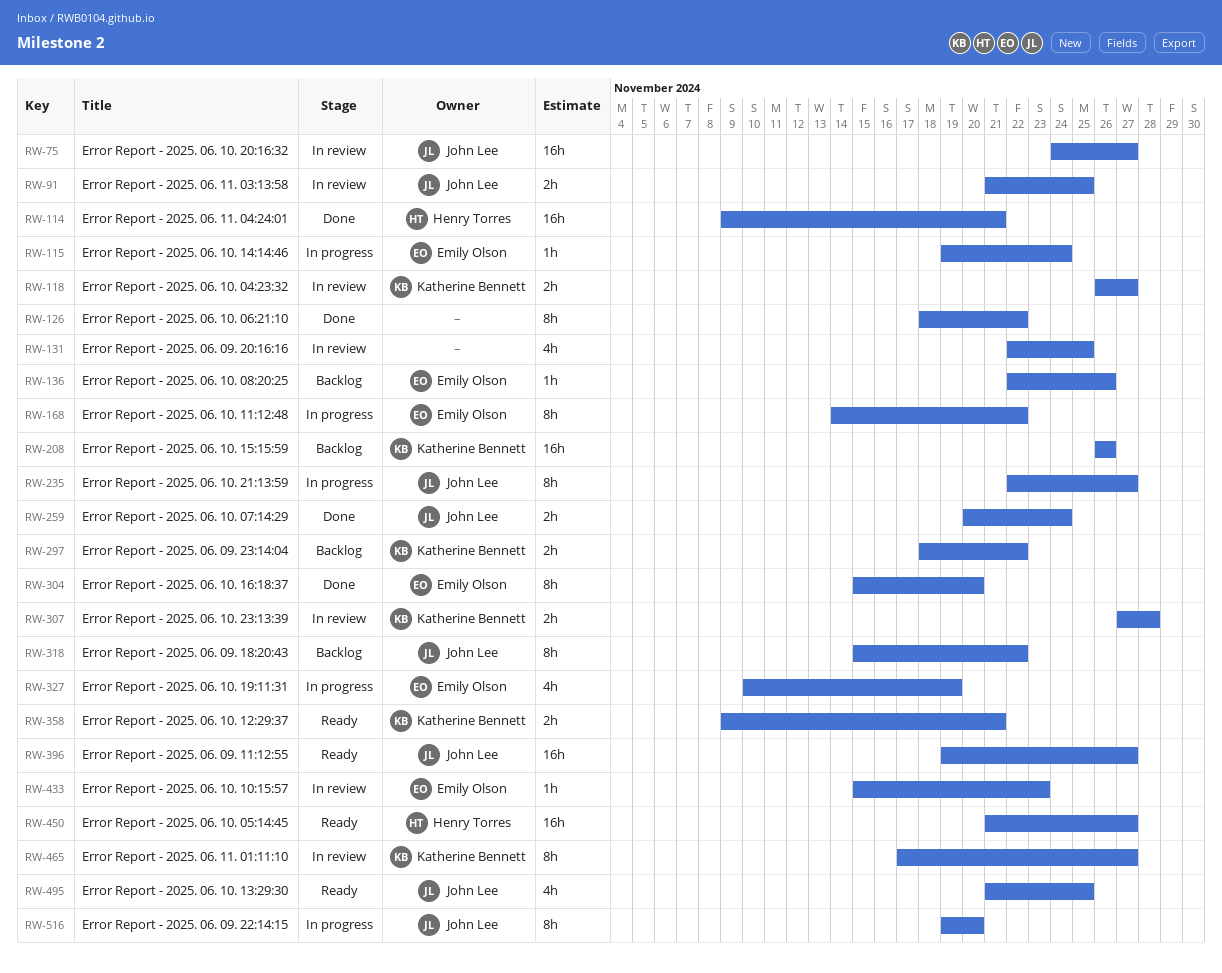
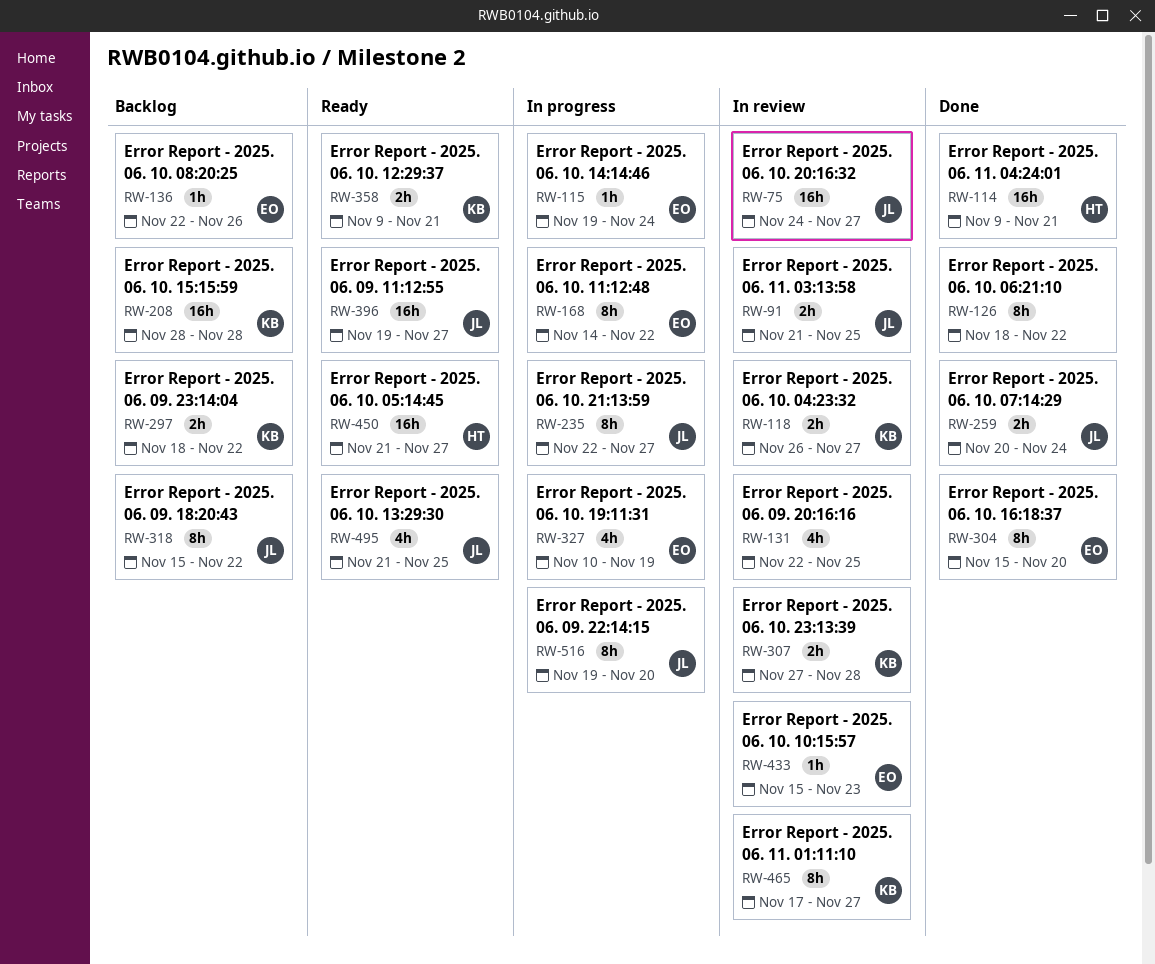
RW-208, start: Nov 26 -> Nov 28
RW-208, due: Nov 26 -> Nov 28

